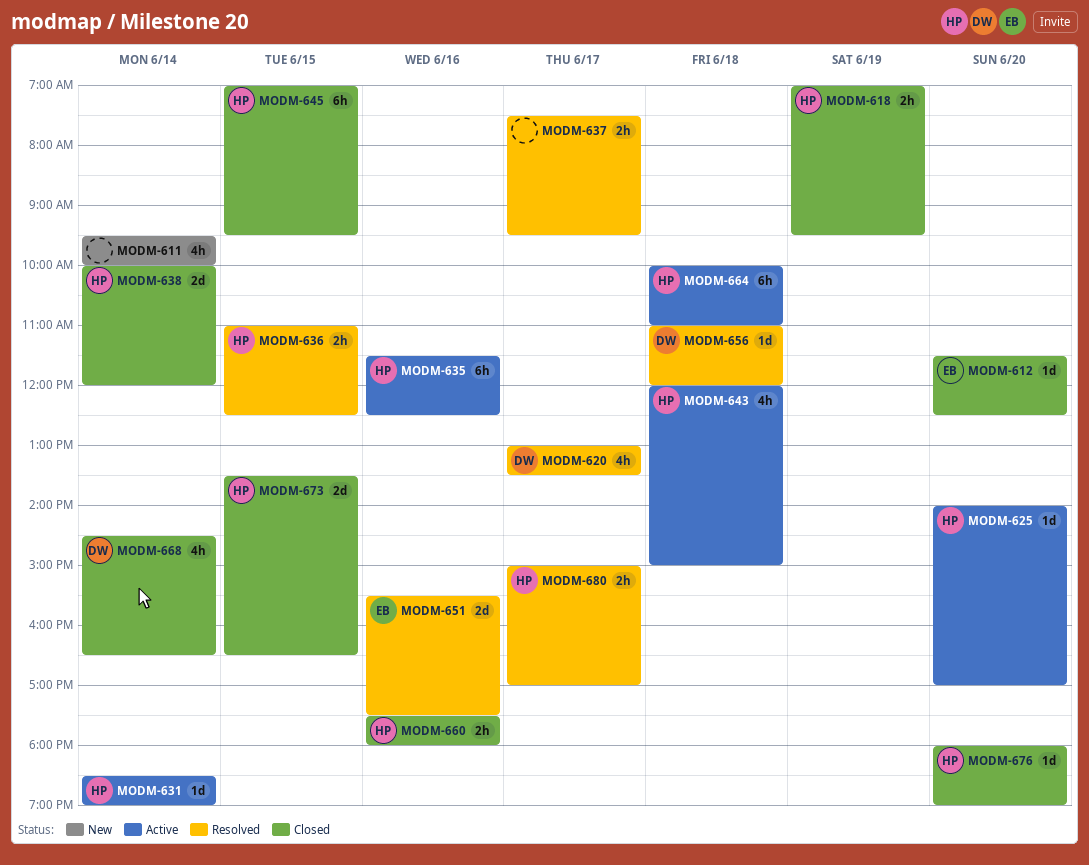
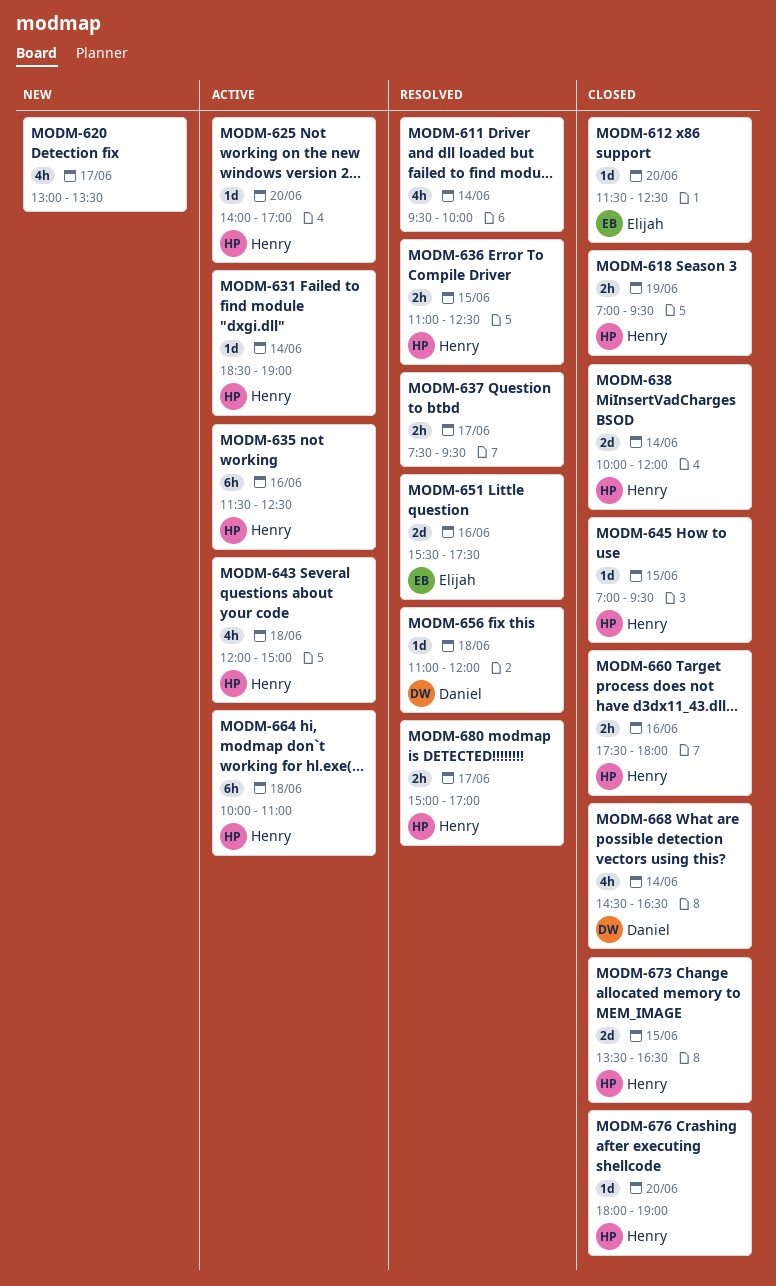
MODM-611, status: New -> Resolved
MODM-620, status: Resolved -> New
MODM-620, owner: Daniel -> none
MODM-645, estimate: 6h -> 1d

